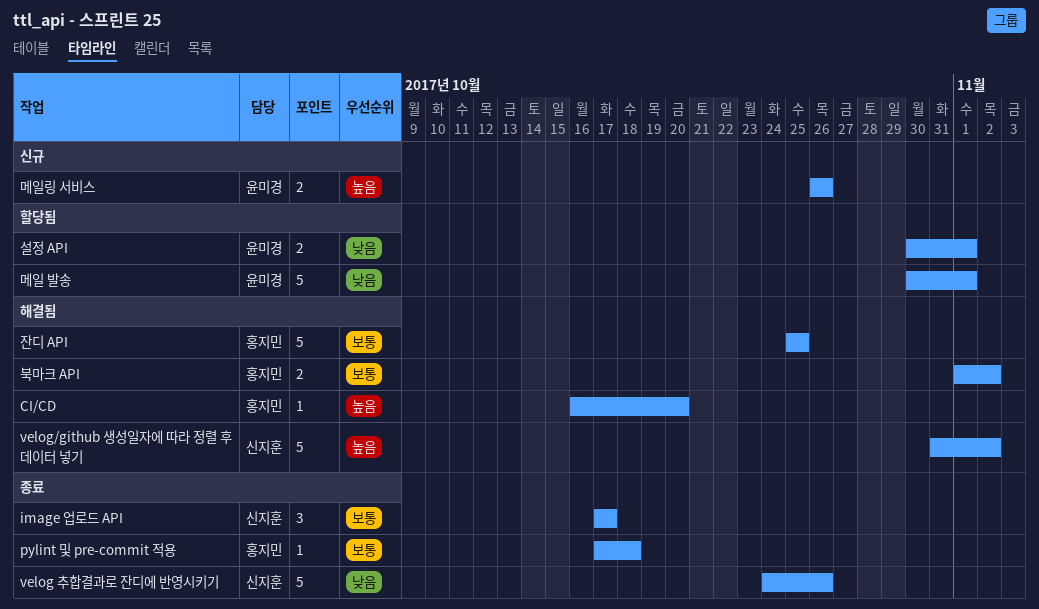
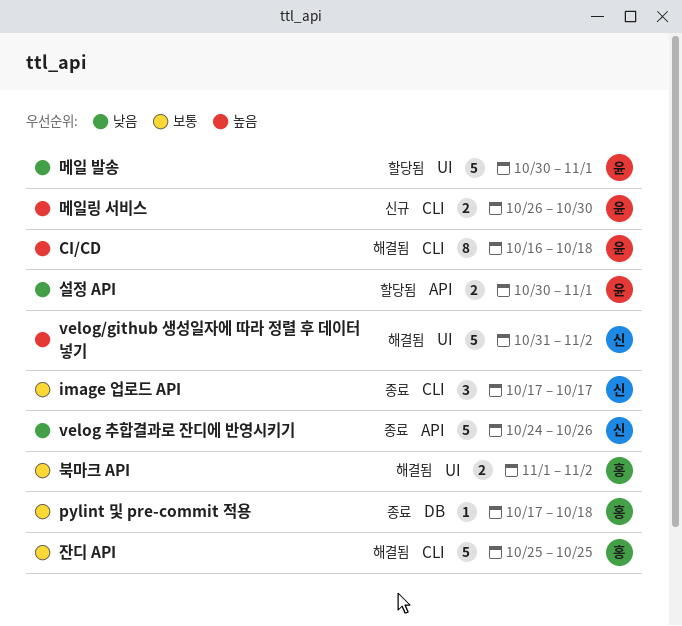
CI/CD, owner: 홍지민 -> 윤미경
CI/CD, estimate: 1 -> 8
CI/CD, due: Oct 20 -> Oct 18
메일링 서비스, due: Oct 26 -> Oct 30

